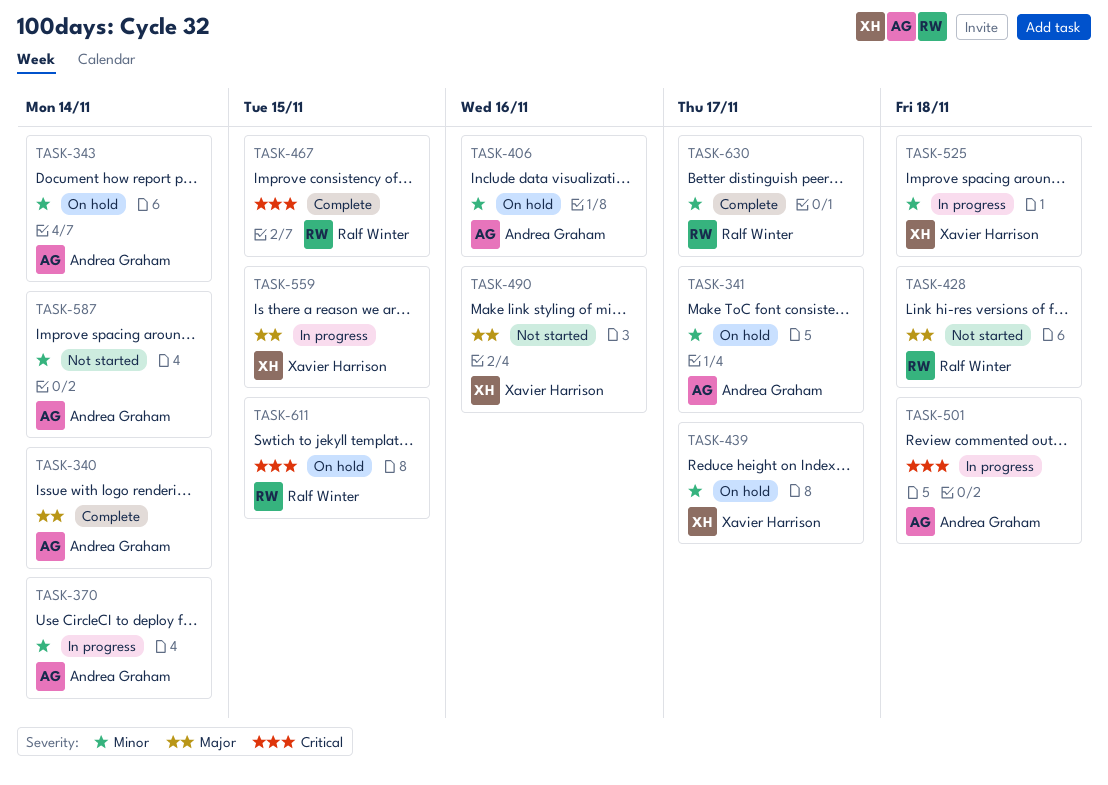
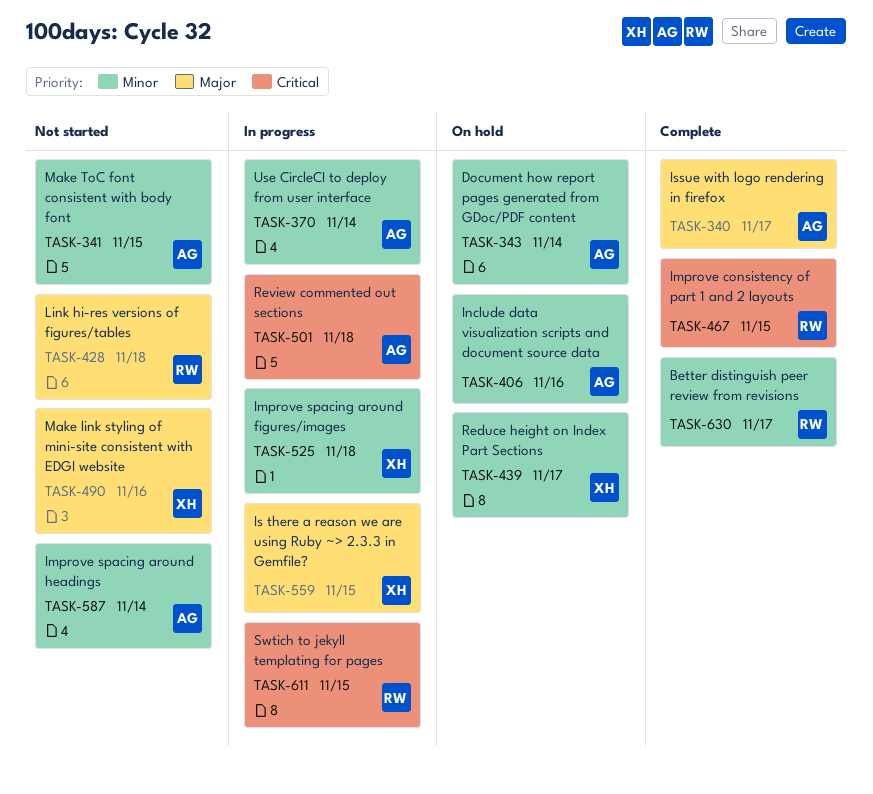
TASK-340, due: Nov 14 -> Nov 17
TASK-341, status: On hold -> Not started
TASK-341, due: Nov 17 -> Nov 15
TASK-611, status: On hold -> In progress

